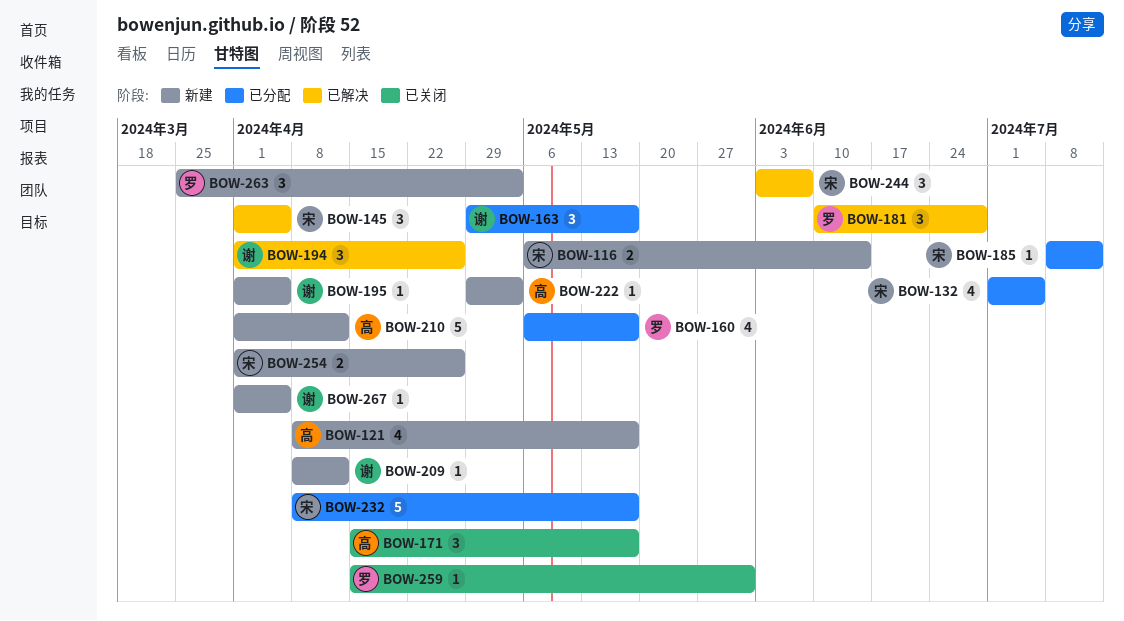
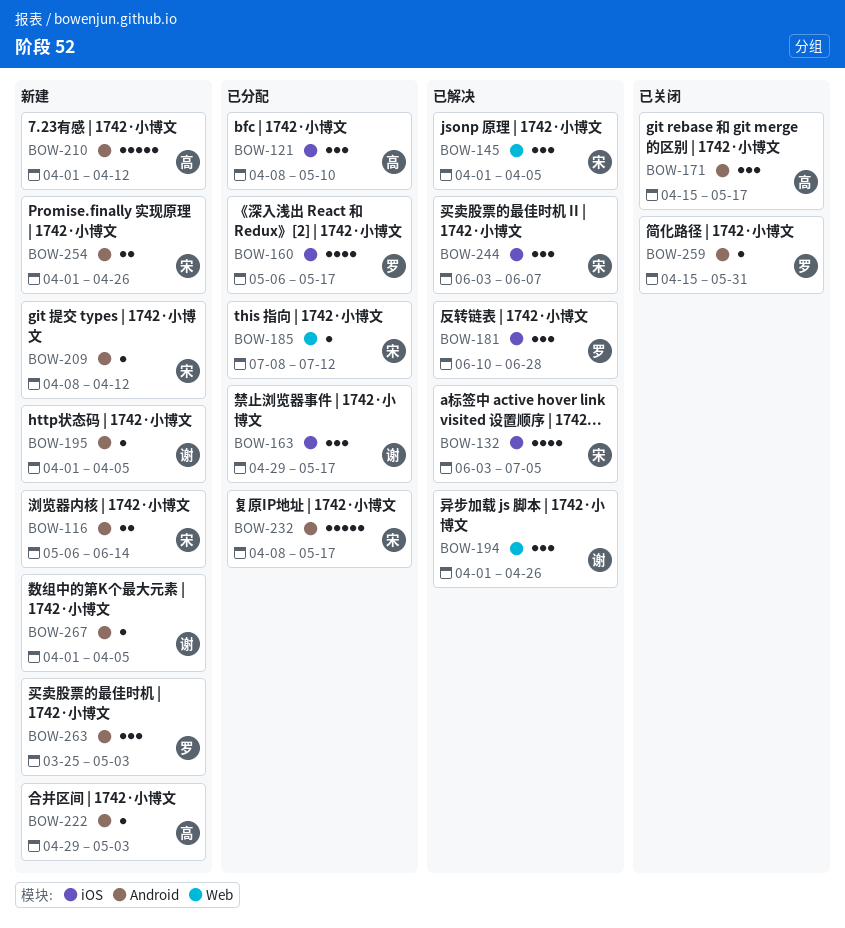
BOW-121, status: 新建 -> 已分配
BOW-121, estimate: 4 -> 3
BOW-121, due: May 17 -> May 10
BOW-132, status: 已分配 -> 已解决
BOW-132, start: Jul 1 -> Jun 3
BOW-209, owner: 谢 -> 宋

